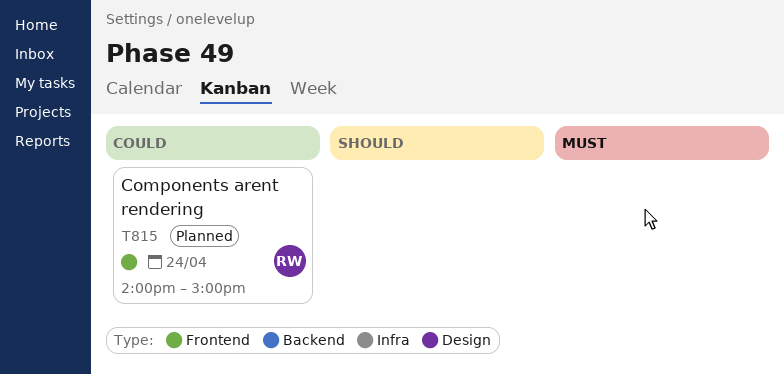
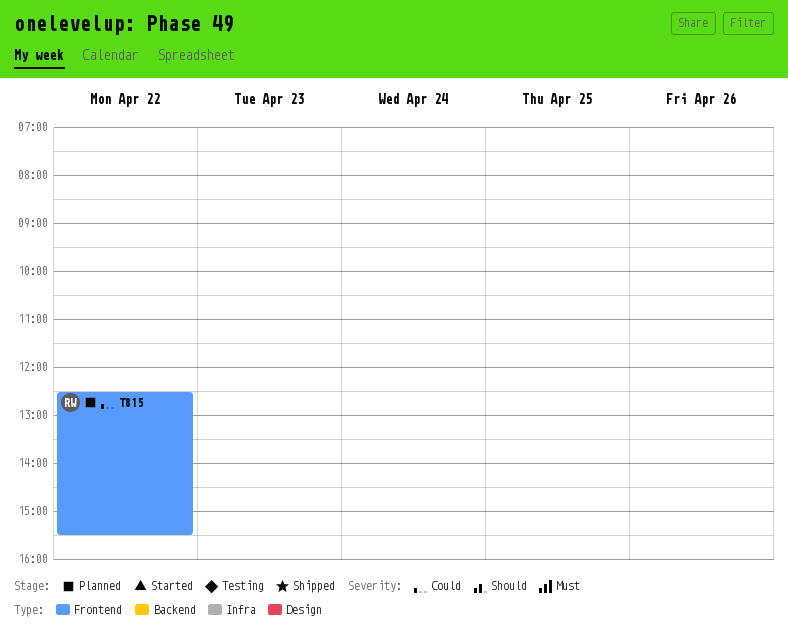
T815, day: Apr 24 -> Apr 22
T815, begins: 14:00 -> 12:30
T815, ends: 15:00 -> 15:30

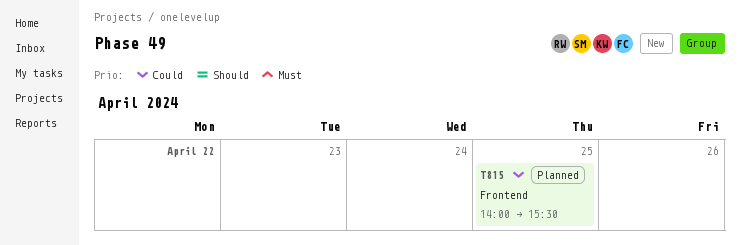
T815, day: Apr 22 -> Apr 25
T815, begins: 12:30 -> 14:00

